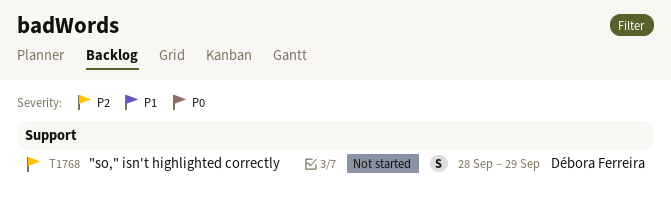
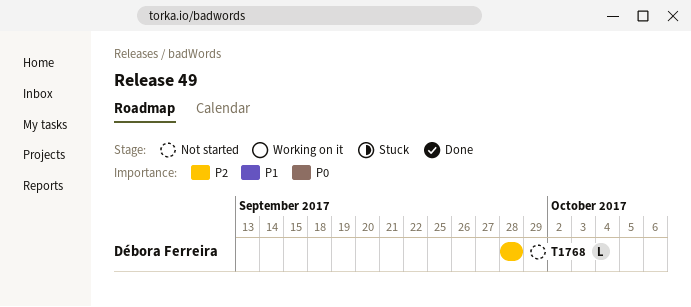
T1768, estimate: S -> L
T1768, due: Sep 29 -> Sep 28

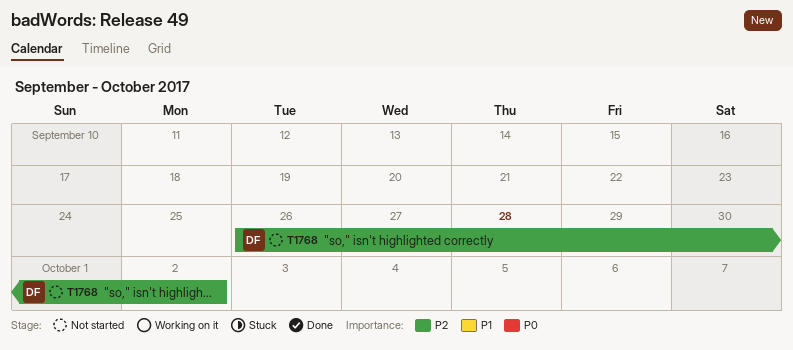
T1768, start: Sep 28 -> Sep 26
T1768, due: Sep 28 -> Oct 2

